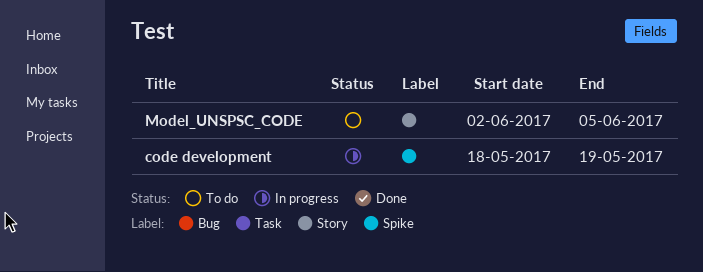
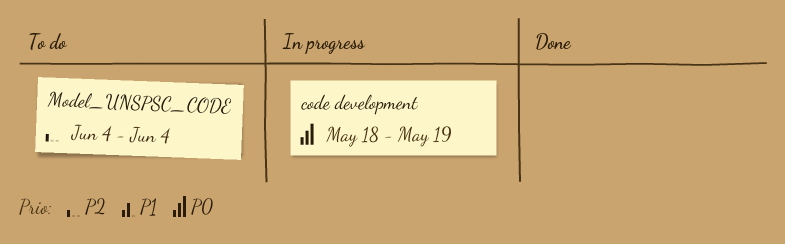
Model_UNSPSC_CODE, start: Jun 2 -> Jun 4
Model_UNSPSC_CODE, due: Jun 5 -> Jun 4

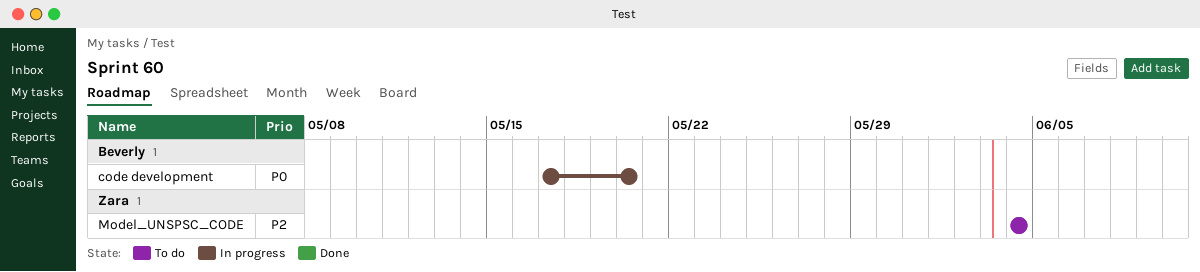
code development, start: May 18 -> May 17
code development, due: May 19 -> May 20

